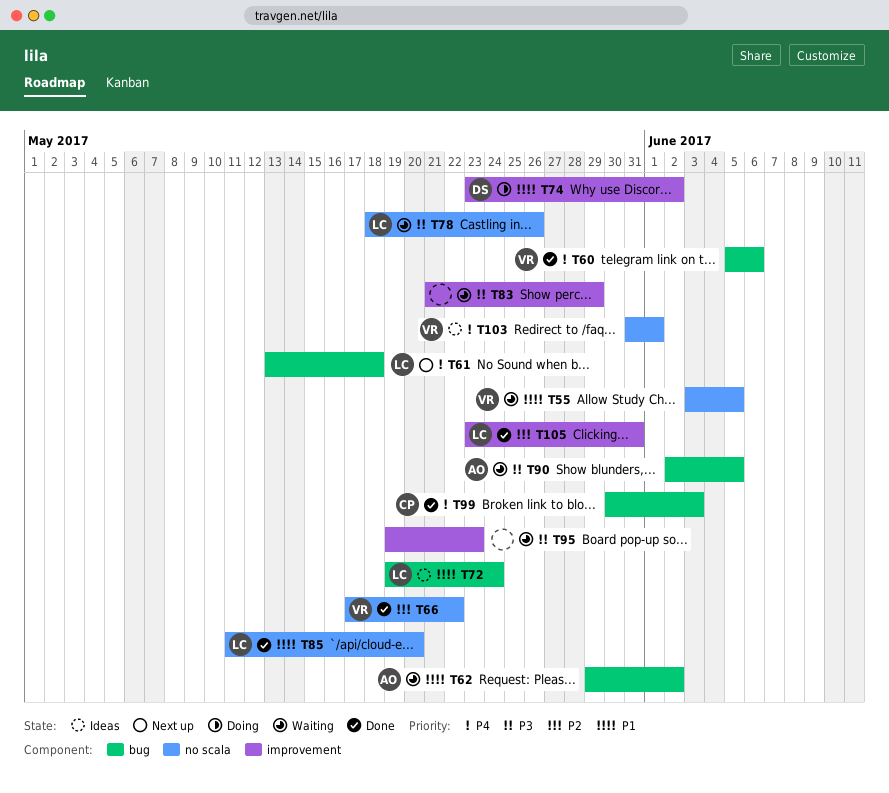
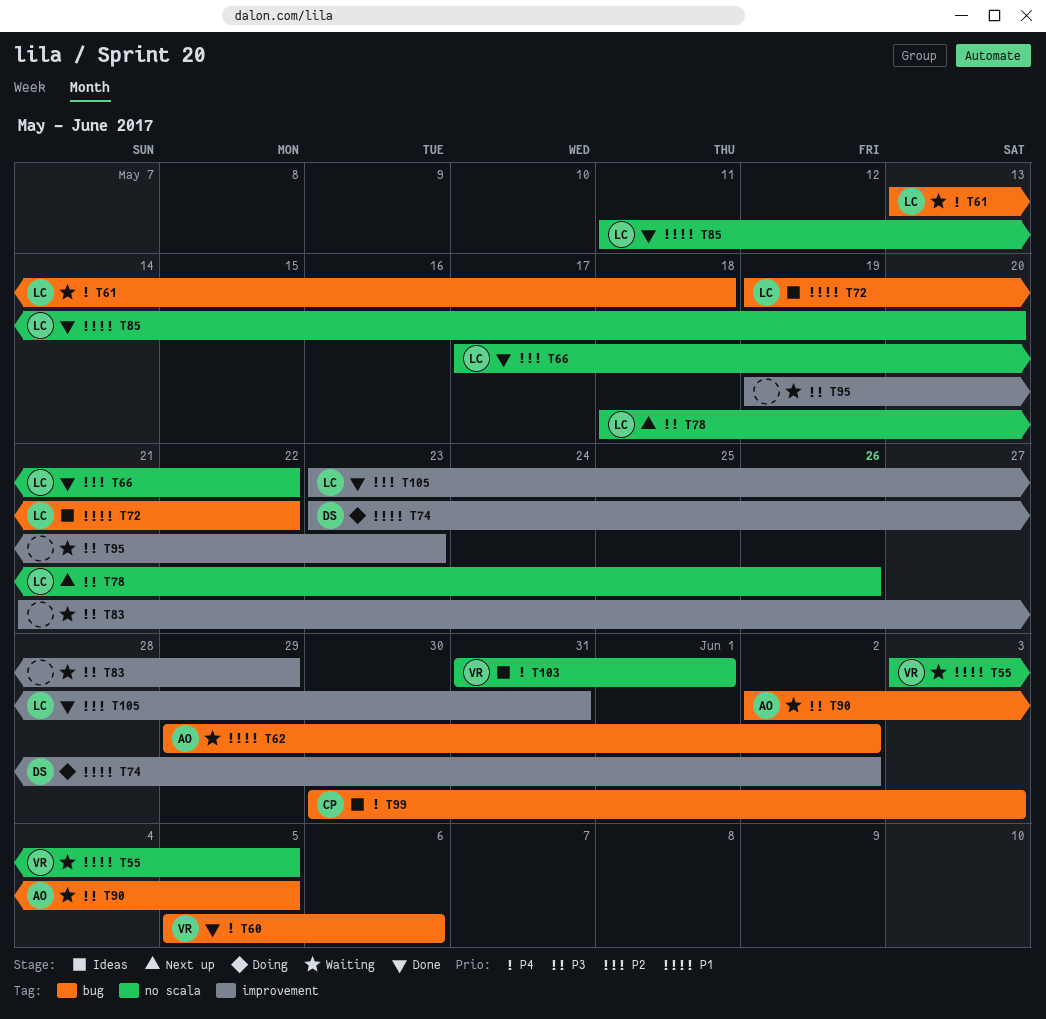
T61, status: Next up -> Waiting
T66, owner: VR -> LC
T72, due: May 24 -> May 22
T78, status: Waiting -> Next up
T99, status: Done -> Ideas

